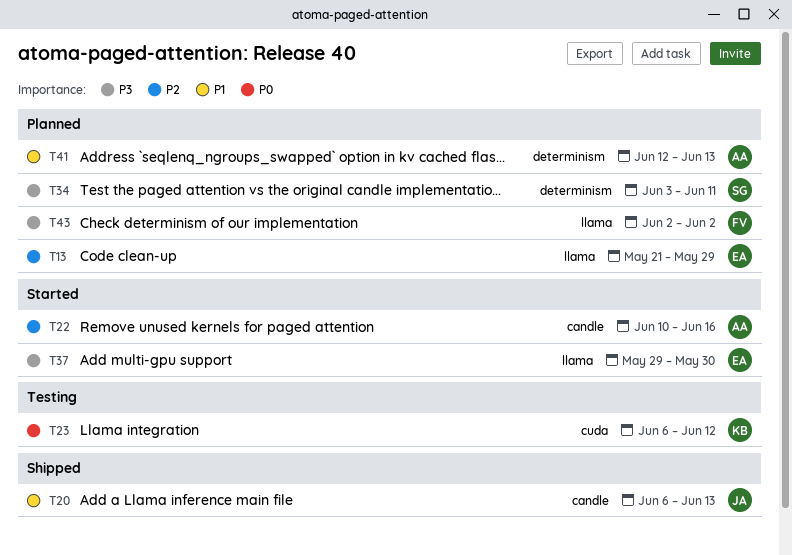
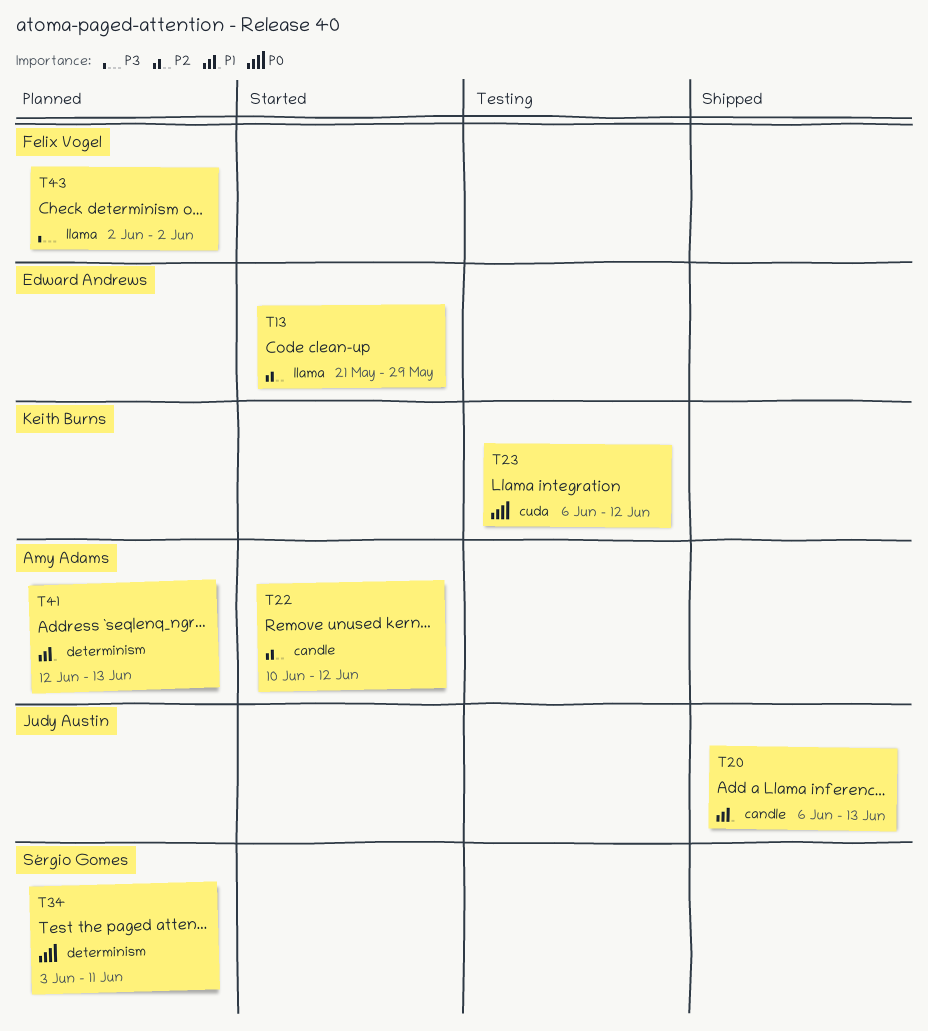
T13, status: Planned -> Started
T22, due: Jun 16 -> Jun 12
T34, priority: P3 -> P0
T37: present -> none

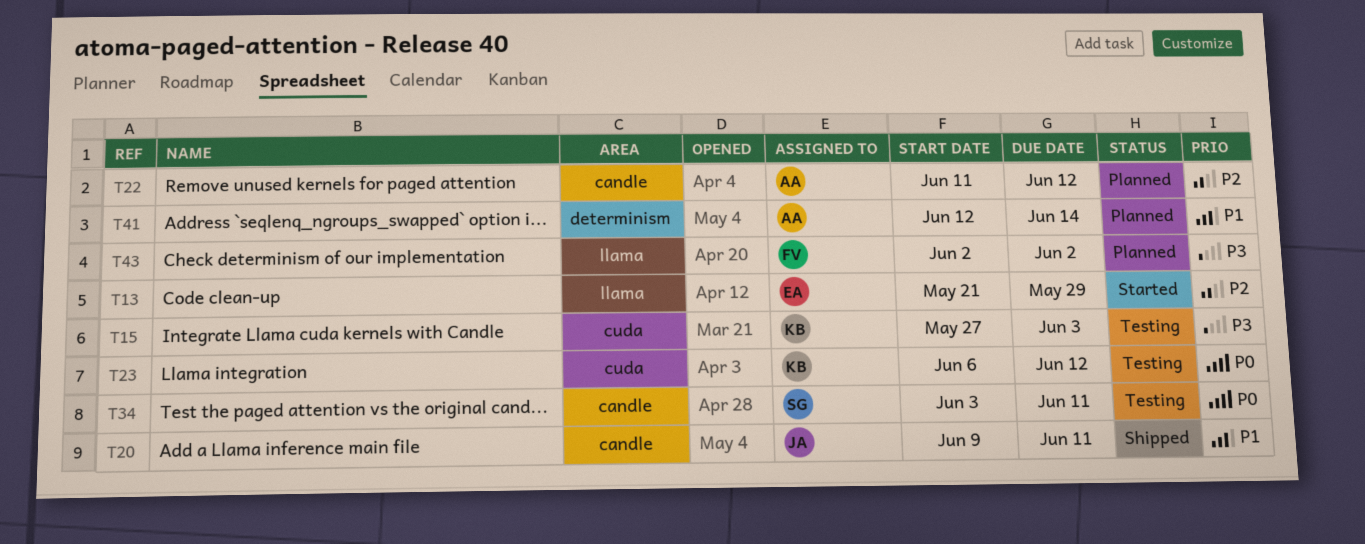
T15: none -> present
T20, start: Jun 6 -> Jun 9
T20, due: Jun 13 -> Jun 11
T22, status: Started -> Planned
T22, start: Jun 10 -> Jun 11
T34, status: Planned -> Testing
T34, label: determinism -> candle
T41, due: Jun 13 -> Jun 14

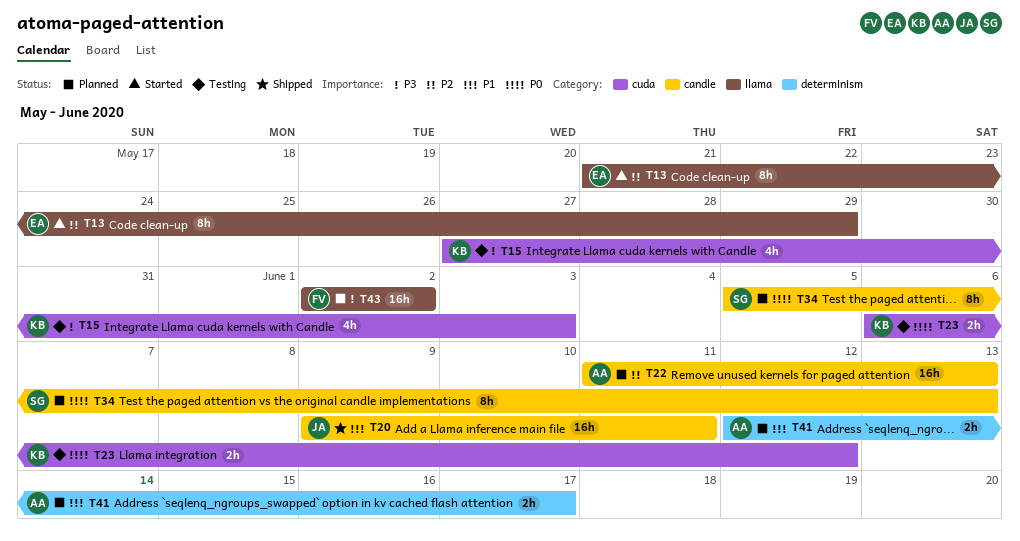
T22, due: Jun 12 -> Jun 13
T34, status: Testing -> Planned
T34, start: Jun 3 -> Jun 5
T34, due: Jun 11 -> Jun 13
T41, due: Jun 14 -> Jun 17

